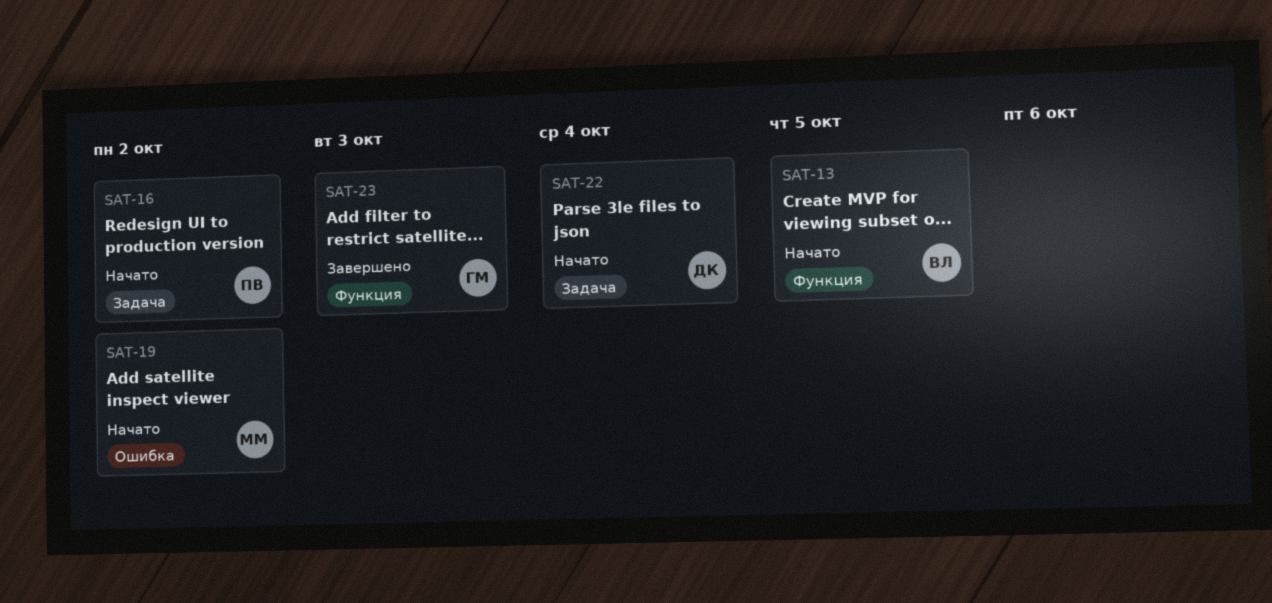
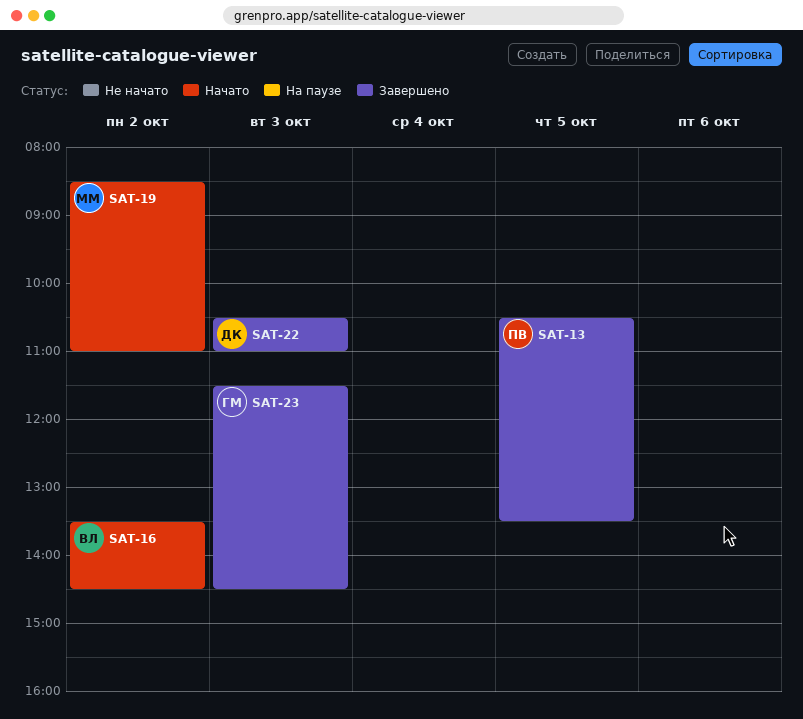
SAT-13, status: Начато -> Завершено
SAT-13, owner: ВЛ -> ПВ
SAT-16, owner: ПВ -> ВЛ
SAT-22, status: Начато -> Завершено
SAT-22, day: Oct 4 -> Oct 3

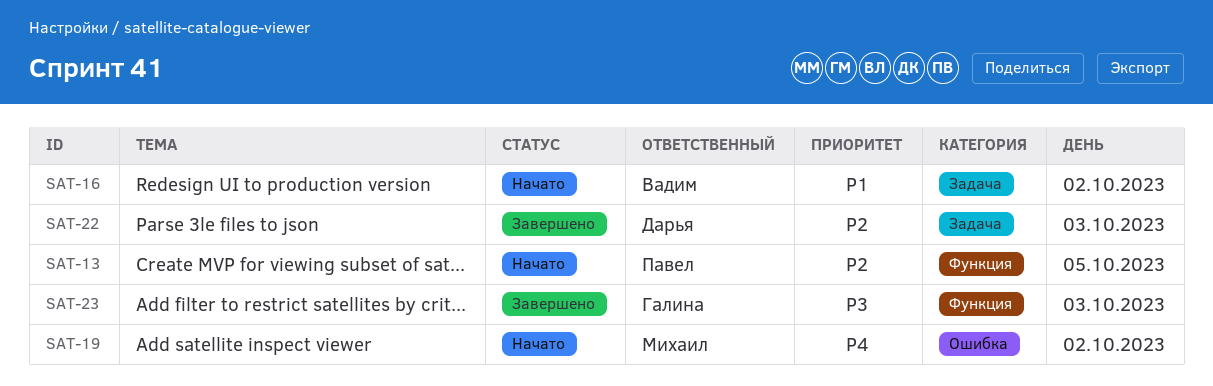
SAT-13, status: Завершено -> Начато

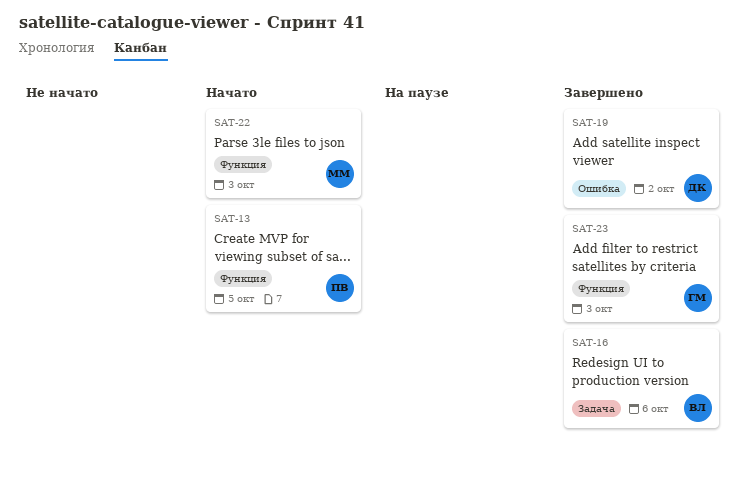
SAT-16, status: Начато -> Завершено
SAT-16, day: Oct 2 -> Oct 6
SAT-19, status: Начато -> Завершено
SAT-19, owner: Михаил -> Дарья
SAT-22, status: Завершено -> Начато
SAT-22, owner: Дарья -> Михаил
SAT-22, label: Задача -> Функция

